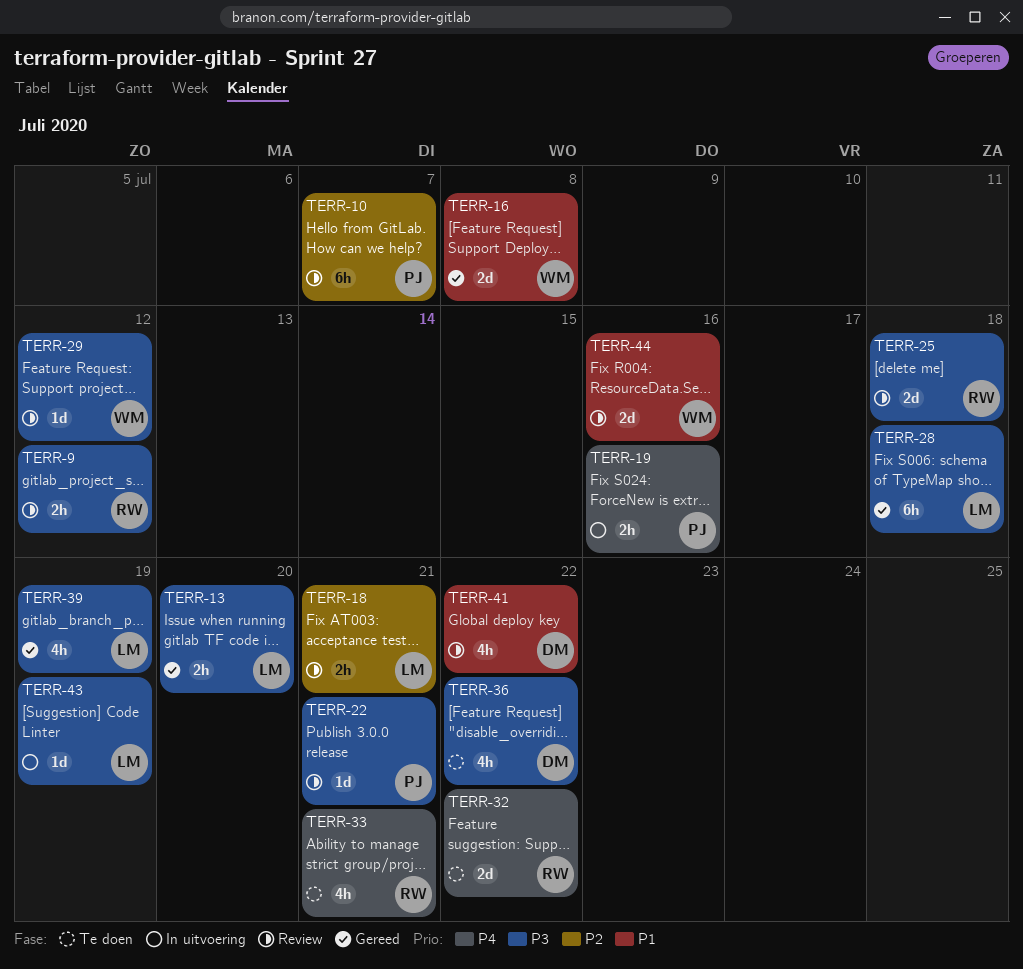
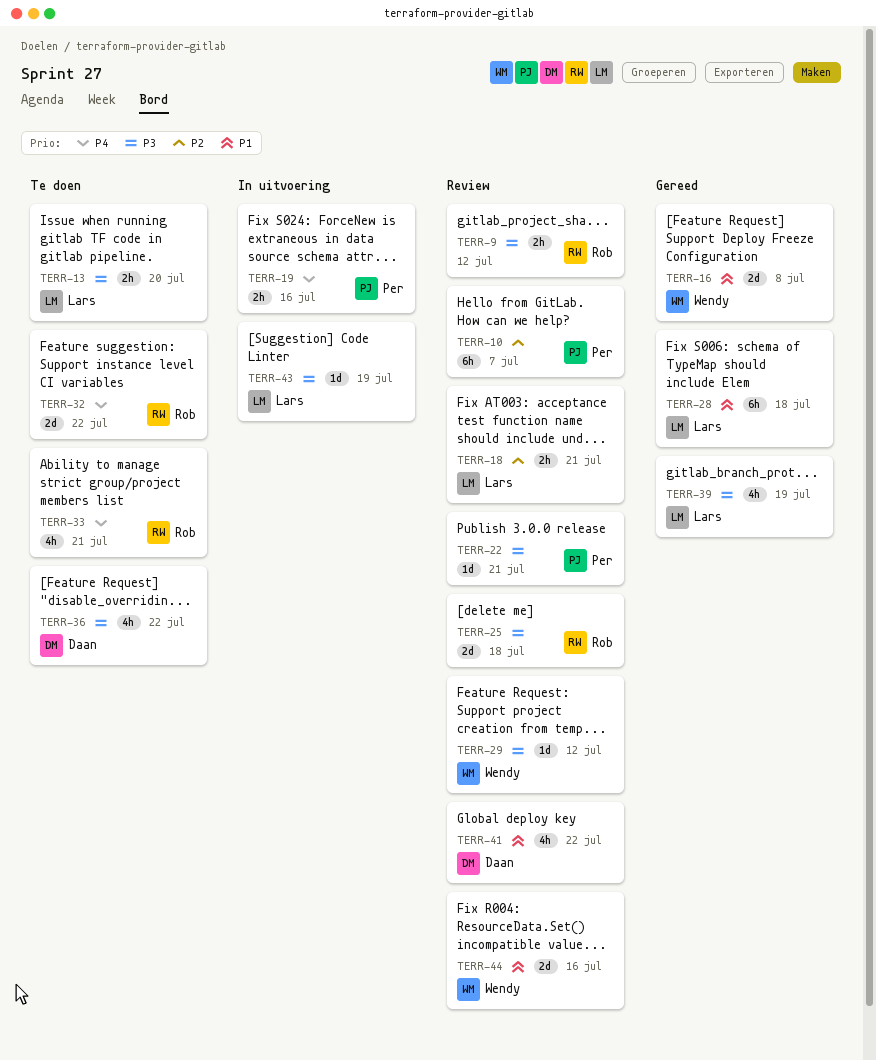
TERR-13, status: Gereed -> Te doen
TERR-28, priority: P3 -> P1

